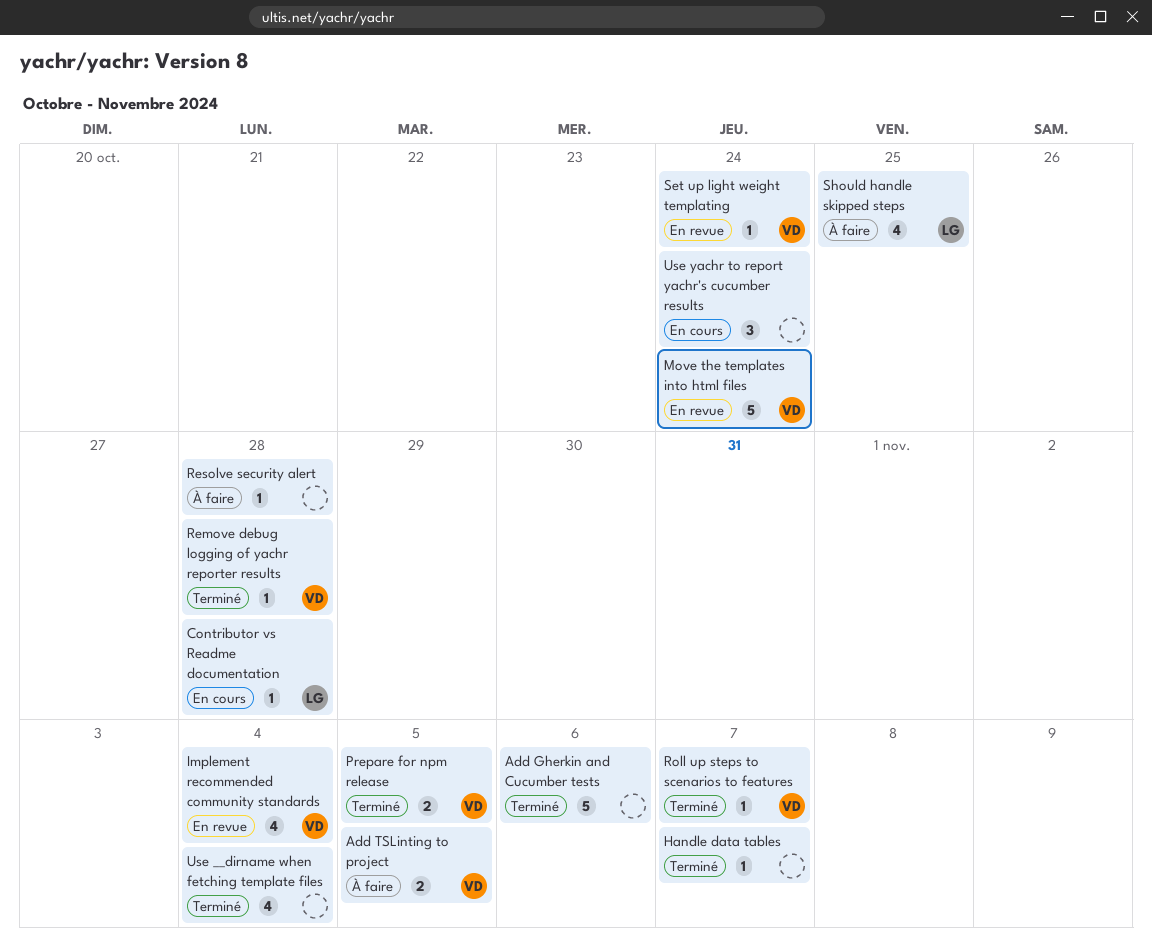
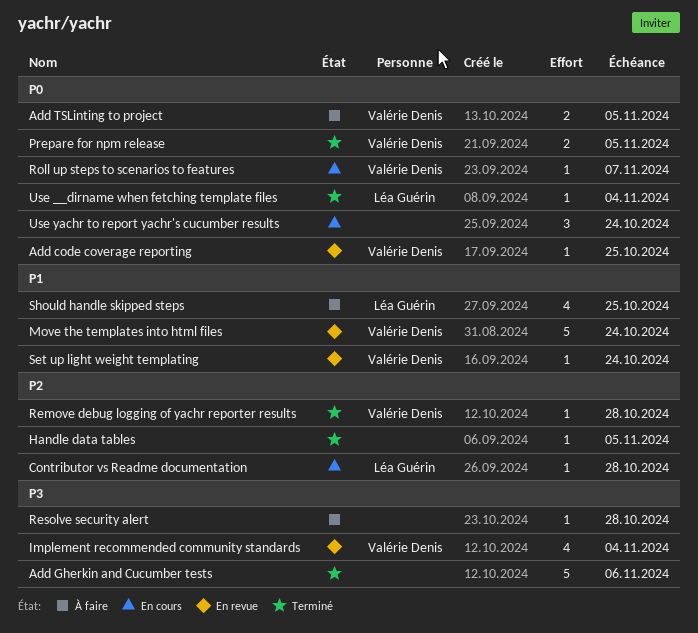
Add code coverage reporting: none -> present
Handle data tables, due: Nov 7 -> Nov 5
Roll up steps to scenarios to features, status: Terminé -> En cours
Use __dirname when fetching template files, owner: none -> Léa Guérin
Use __dirname when fetching template files, estimate: 4 -> 1

